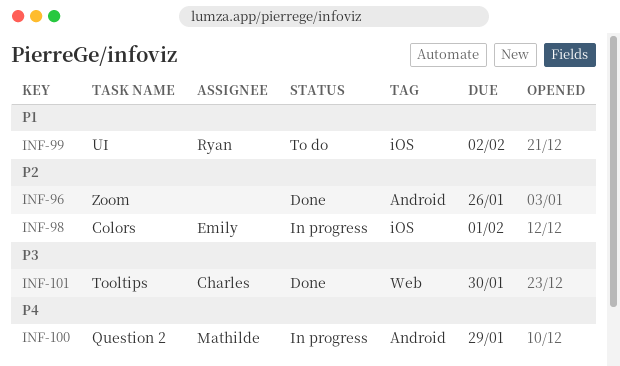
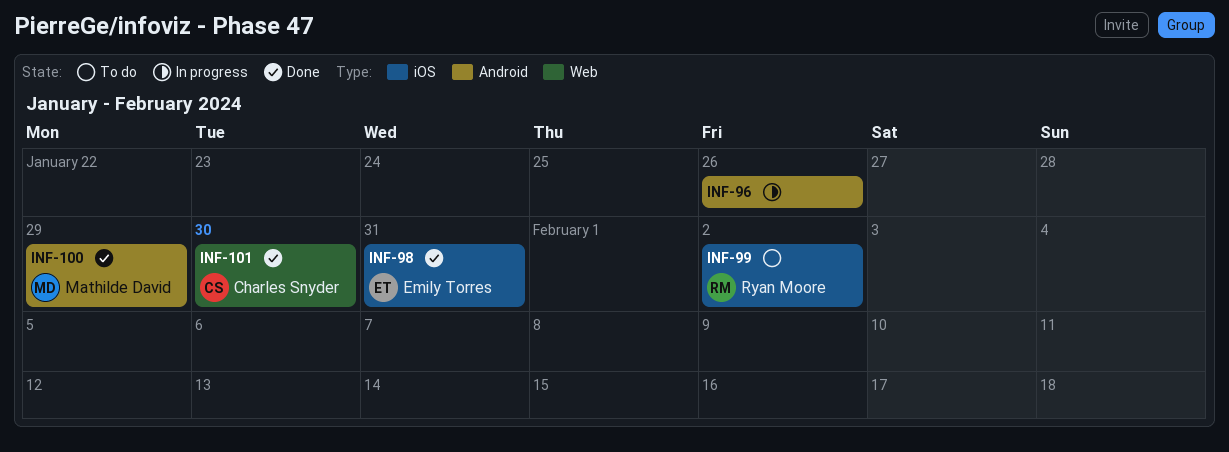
INF-96, status: Done -> In progress
INF-98, status: In progress -> Done
INF-98, due: Feb 1 -> Jan 31
INF-100, status: In progress -> Done

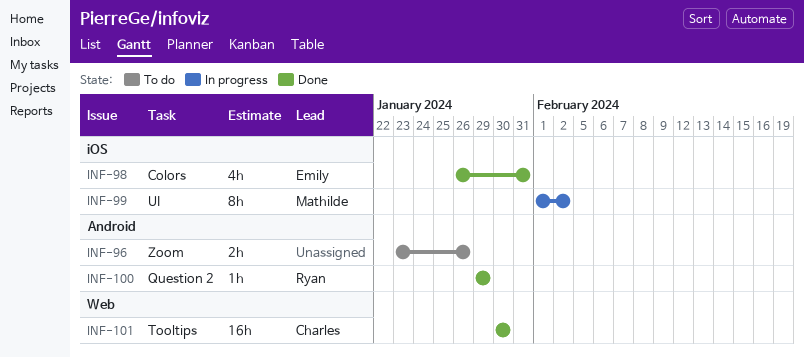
INF-96, status: In progress -> To do
INF-99, status: To do -> In progress
INF-99, owner: Ryan Moore -> Mathilde David
INF-100, owner: Mathilde David -> Ryan Moore

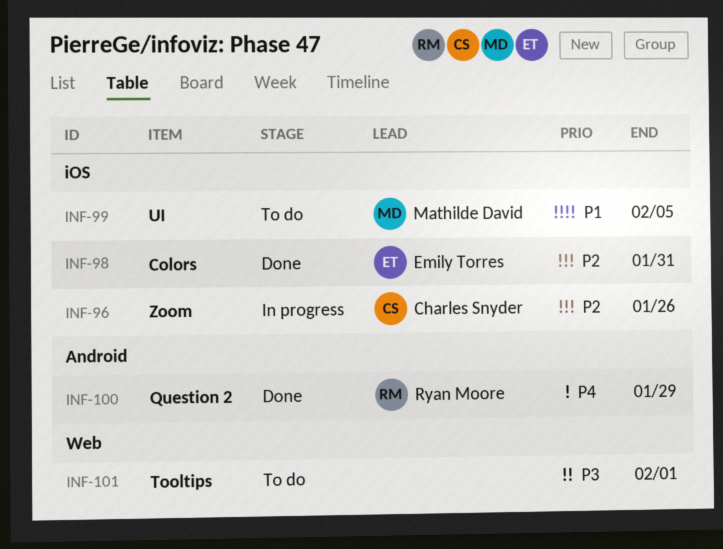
INF-96, status: To do -> In progress
INF-96, owner: none -> Charles Snyder
INF-96, label: Android -> iOS
INF-99, status: In progress -> To do
INF-99, due: Feb 2 -> Feb 5
INF-101, status: Done -> To do
INF-101, owner: Charles Snyder -> none
INF-101, due: Jan 30 -> Feb 1

